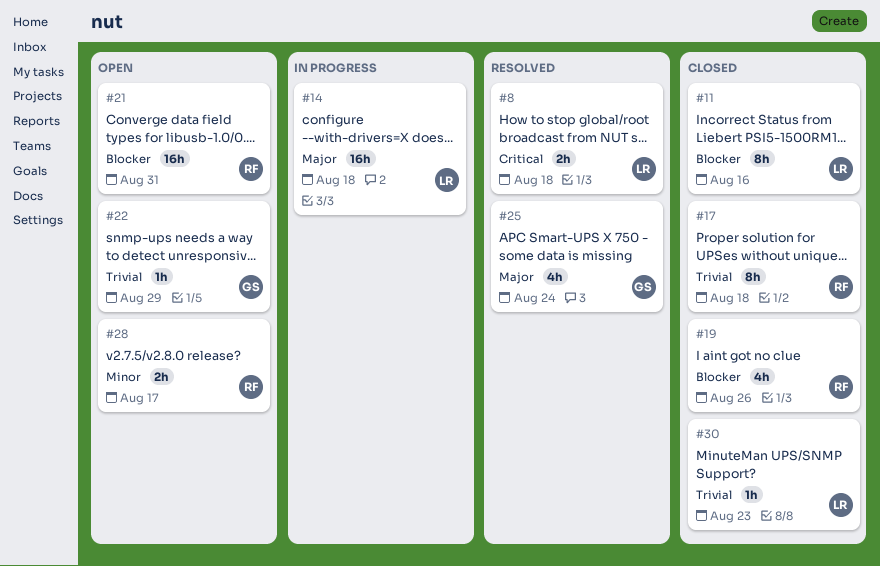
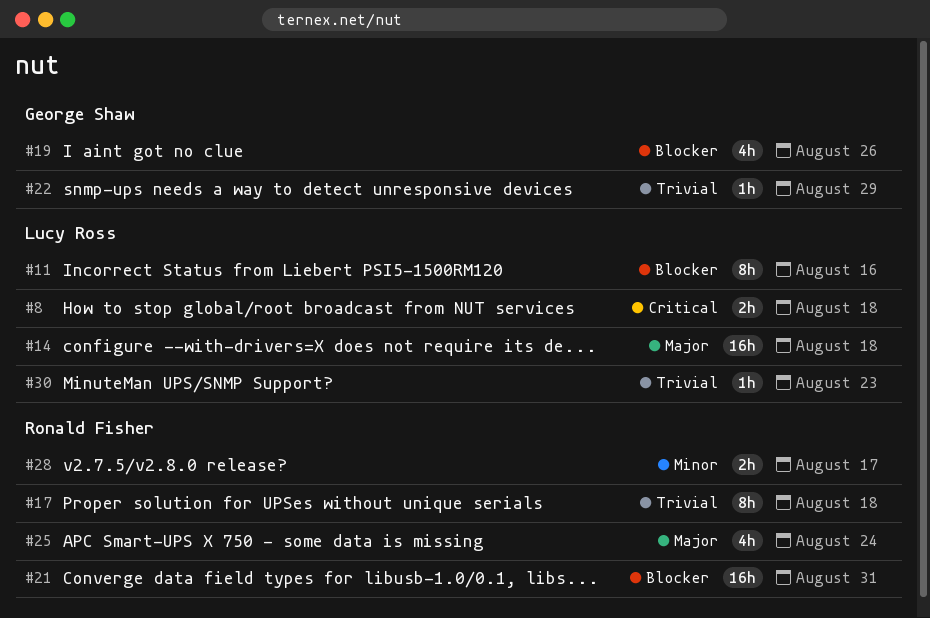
#19, owner: Ronald Fisher -> George Shaw
#25, owner: George Shaw -> Ronald Fisher

